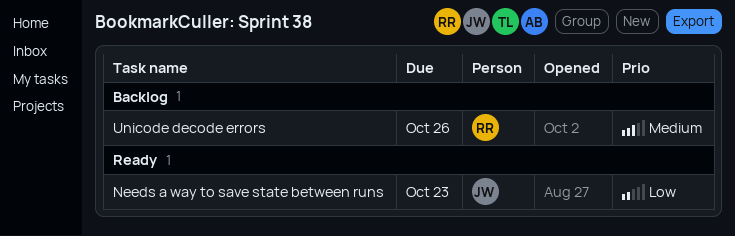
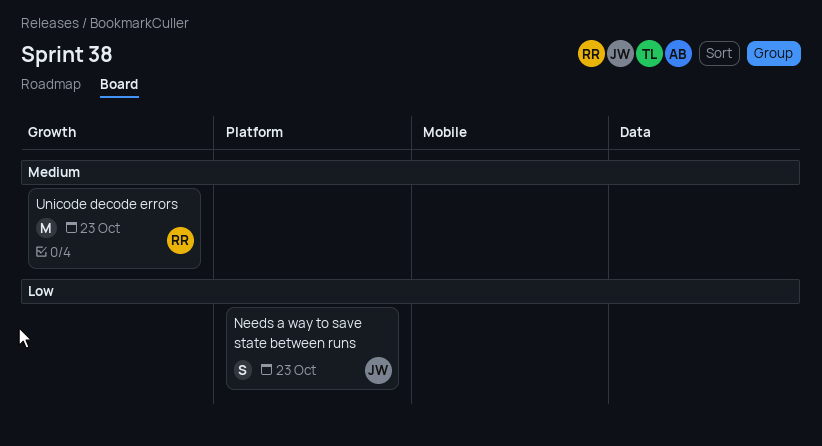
Unicode decode errors, due: Oct 26 -> Oct 23

